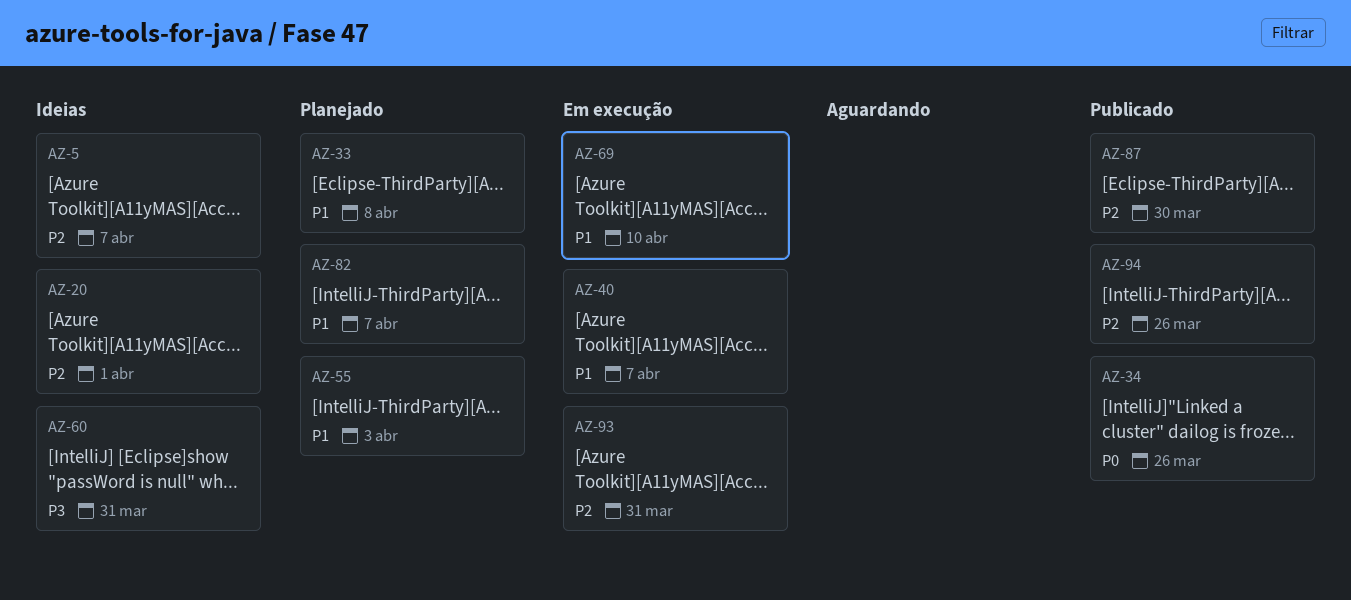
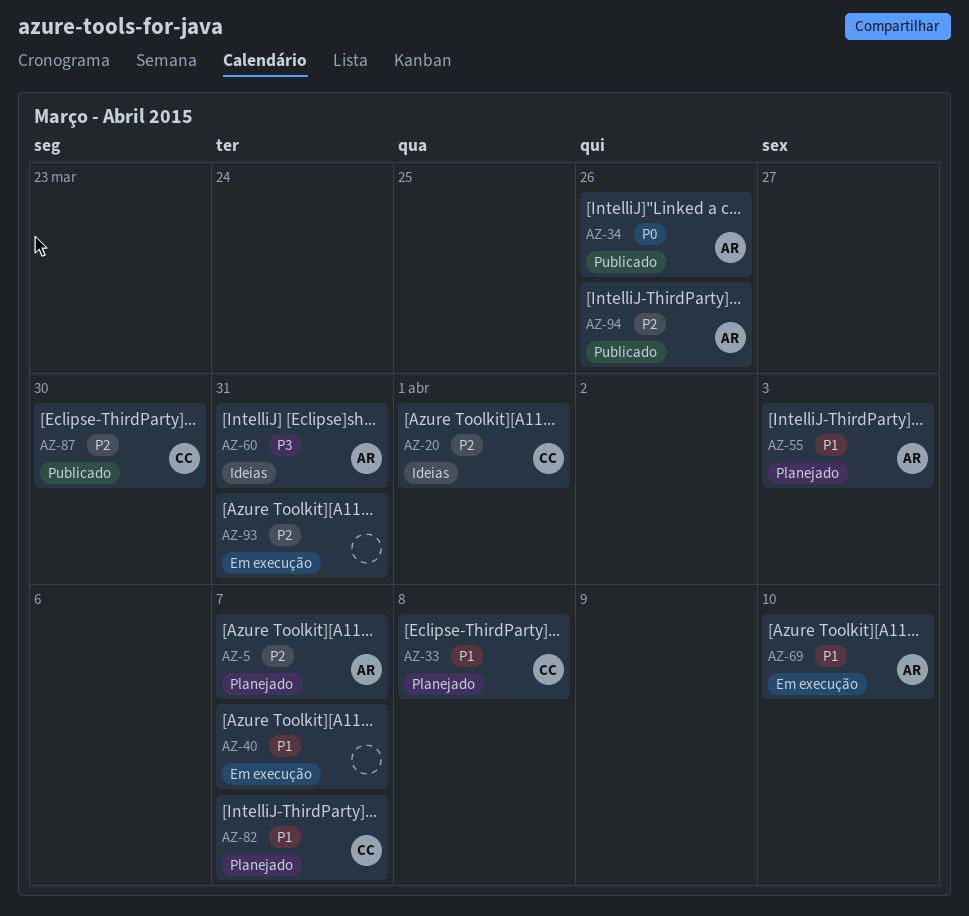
AZ-5, status: Ideias -> Planejado

